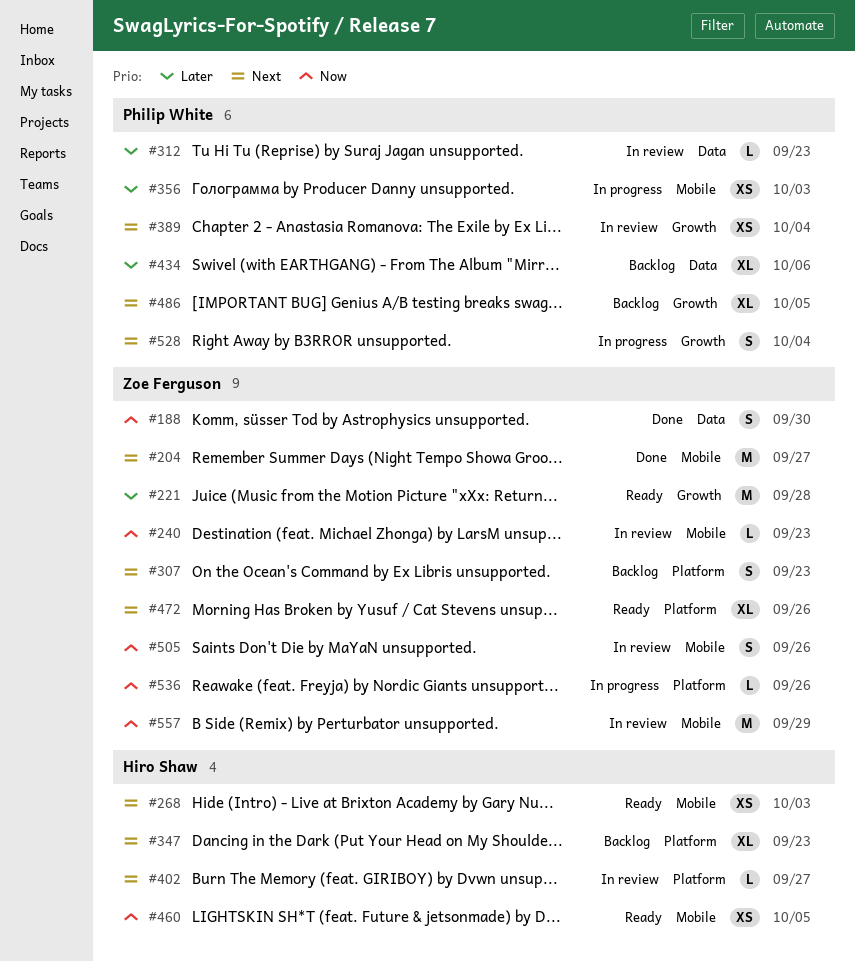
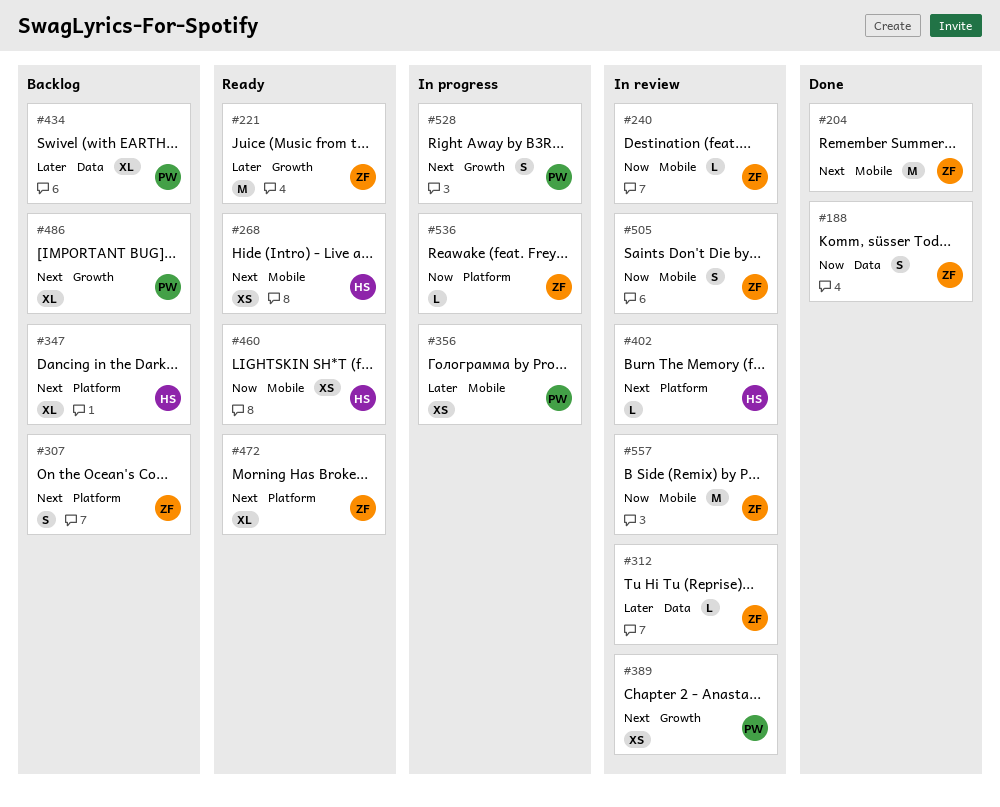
#312, owner: Philip White -> Zoe Ferguson

